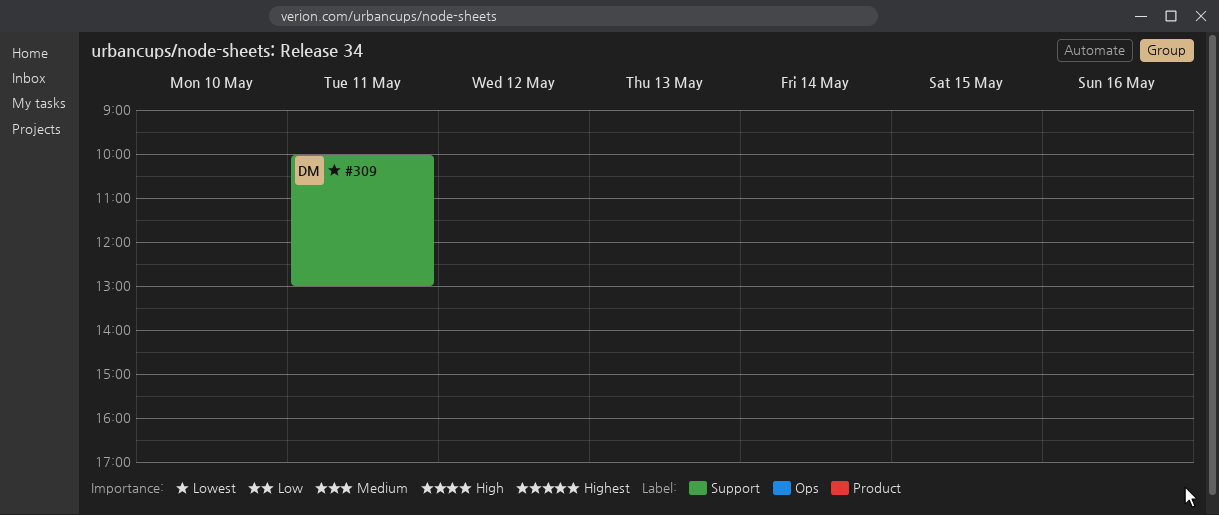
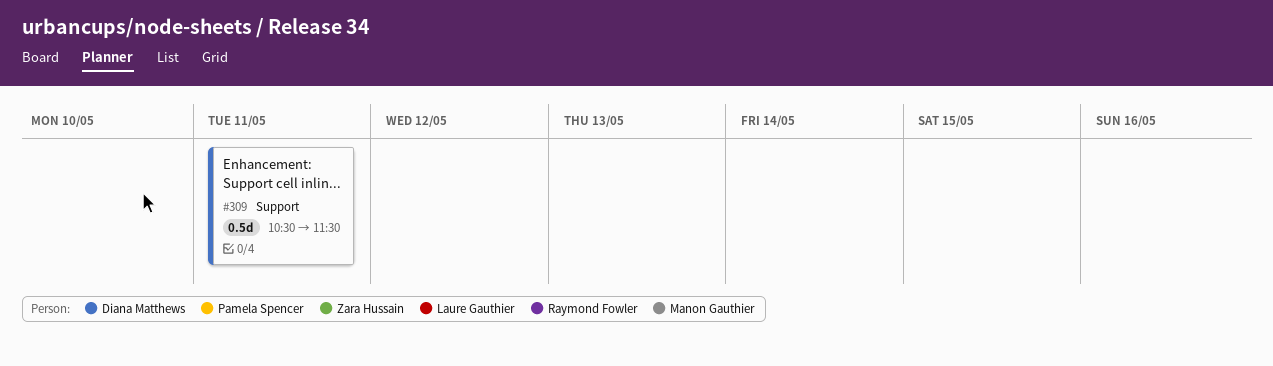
#309, begins: 10:00 -> 10:30
#309, ends: 13:00 -> 11:30

